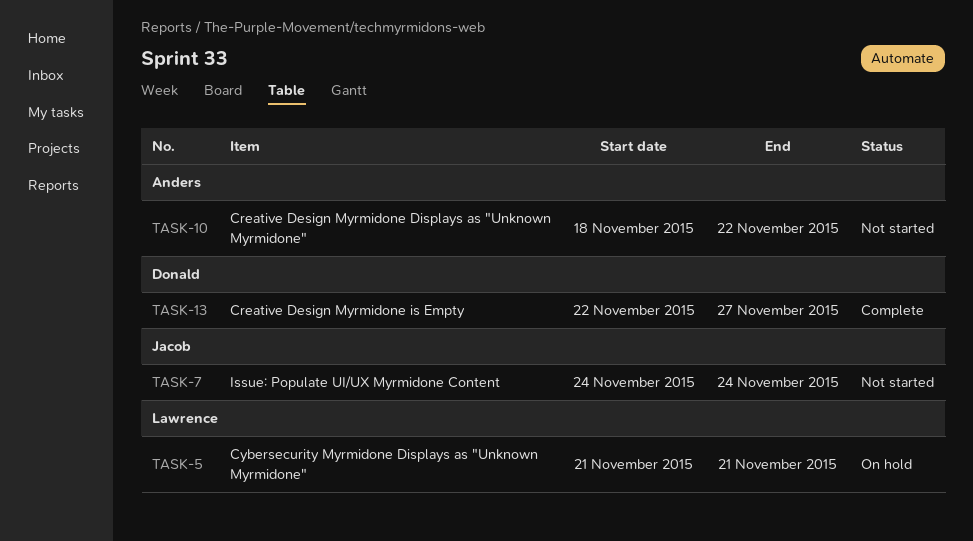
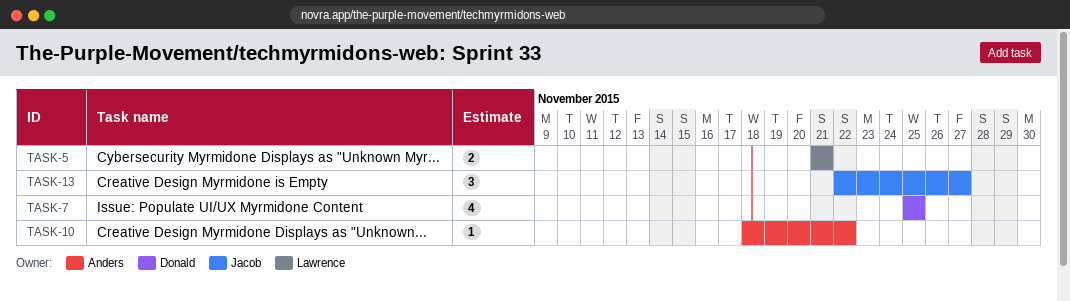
TASK-7, owner: Jacob -> Donald
TASK-7, start: Nov 24 -> Nov 25
TASK-7, due: Nov 24 -> Nov 25
TASK-13, owner: Donald -> Jacob

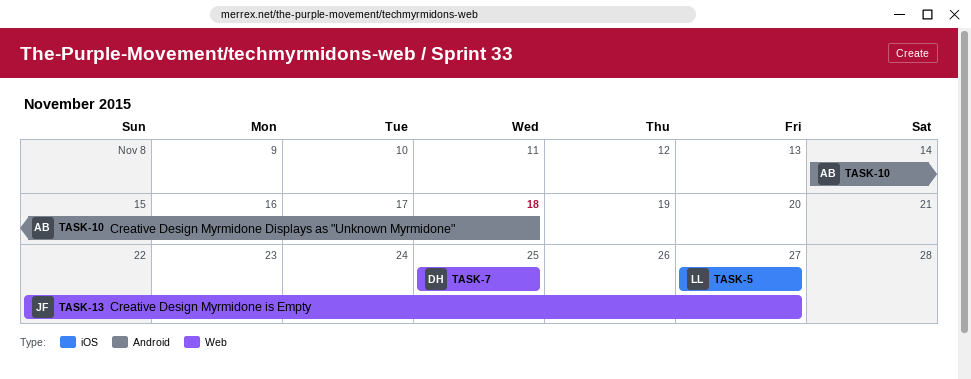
TASK-5, start: Nov 21 -> Nov 27
TASK-5, due: Nov 21 -> Nov 27
TASK-10, start: Nov 18 -> Nov 14
TASK-10, due: Nov 22 -> Nov 18

